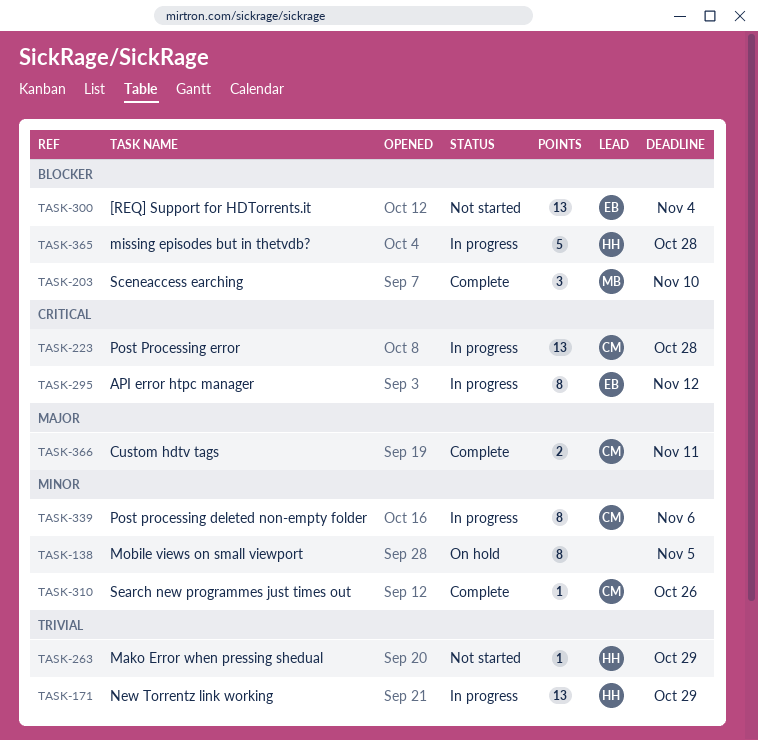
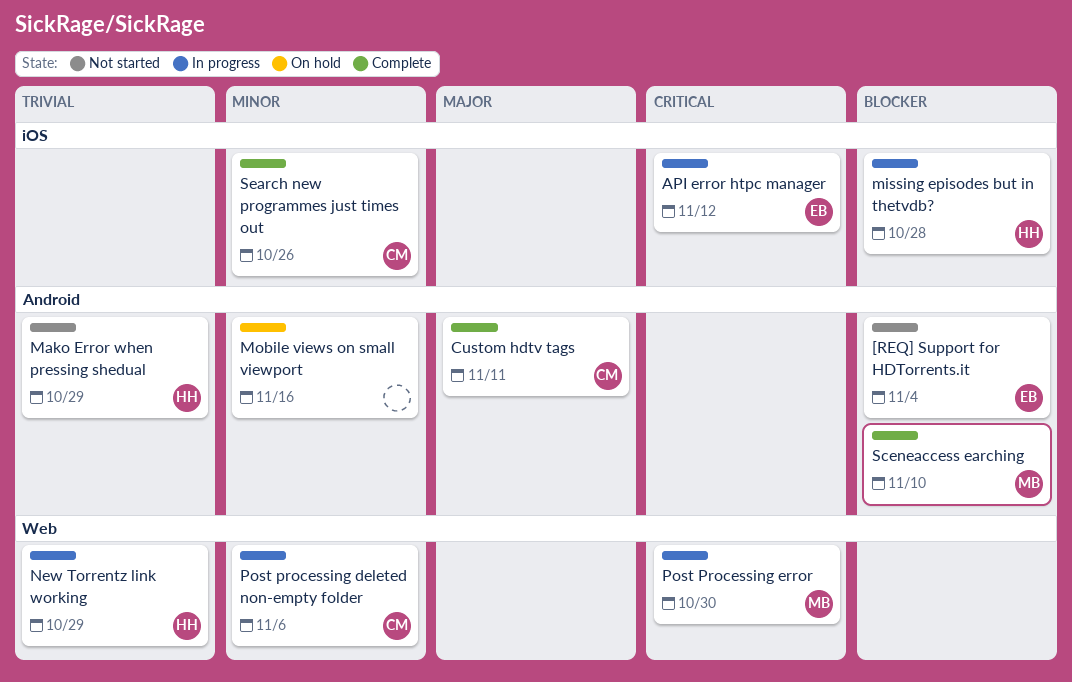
Mobile views on small viewport, due: Nov 5 -> Nov 16
Post Processing error, owner: CM -> MB
Post Processing error, due: Oct 28 -> Oct 30

